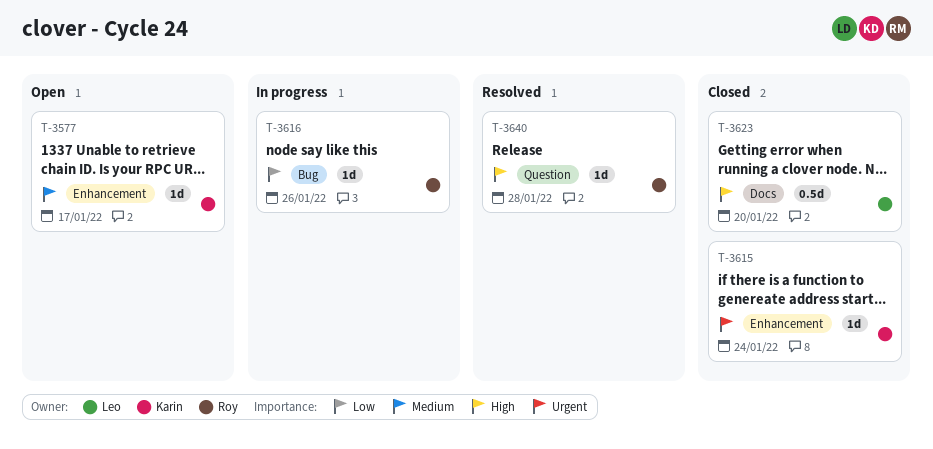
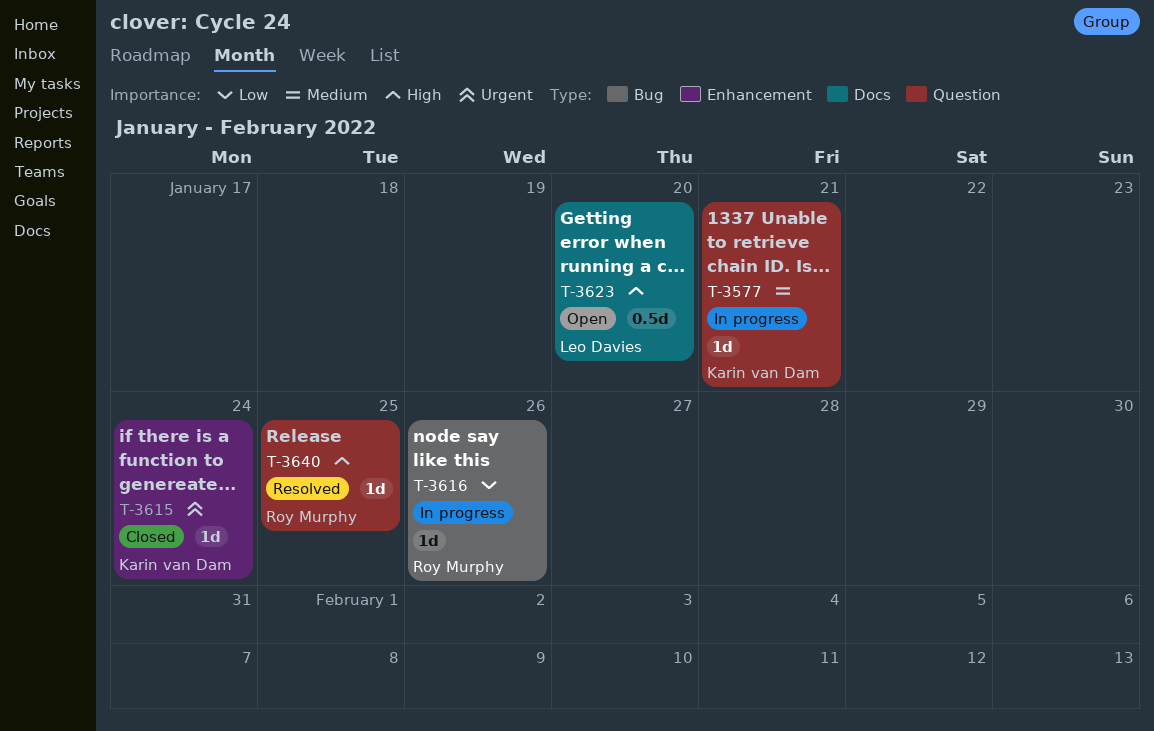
T-3577, status: Open -> In progress
T-3577, label: Enhancement -> Question
T-3577, due: Jan 17 -> Jan 21
T-3623, status: Closed -> Open
T-3640, due: Jan 28 -> Jan 25

